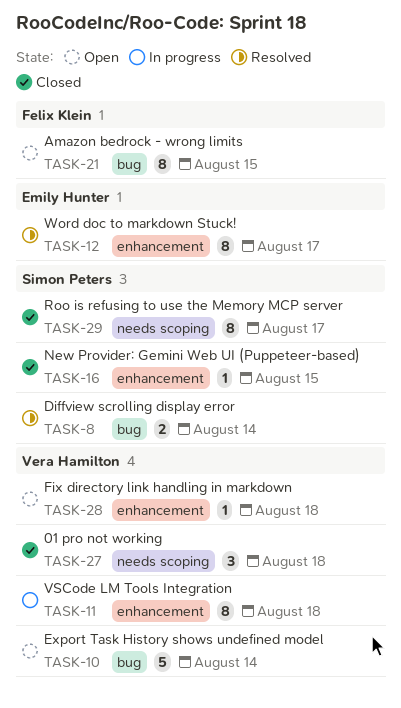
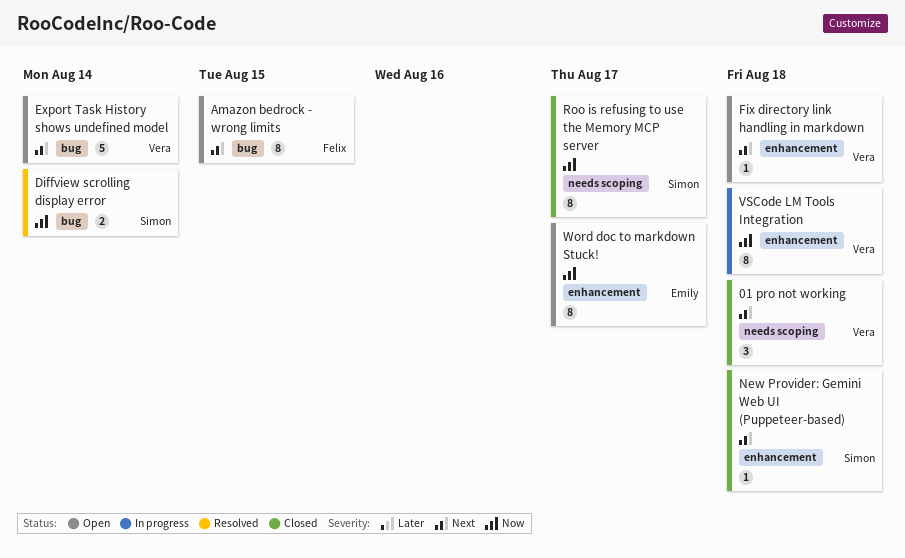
New Provider: Gemini Web UI (Puppeteer-based), due: Aug 15 -> Aug 18
Word doc to markdown Stuck!, status: Resolved -> Open

